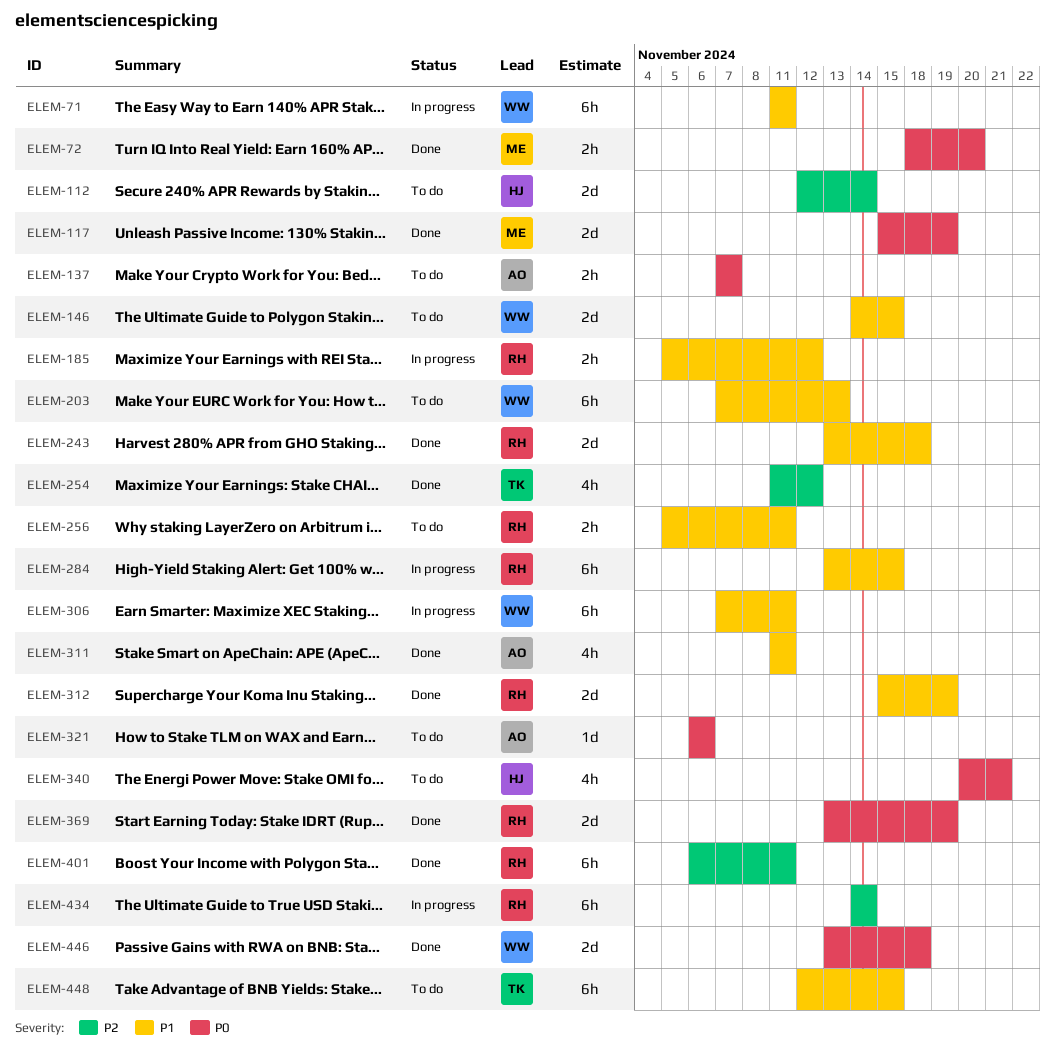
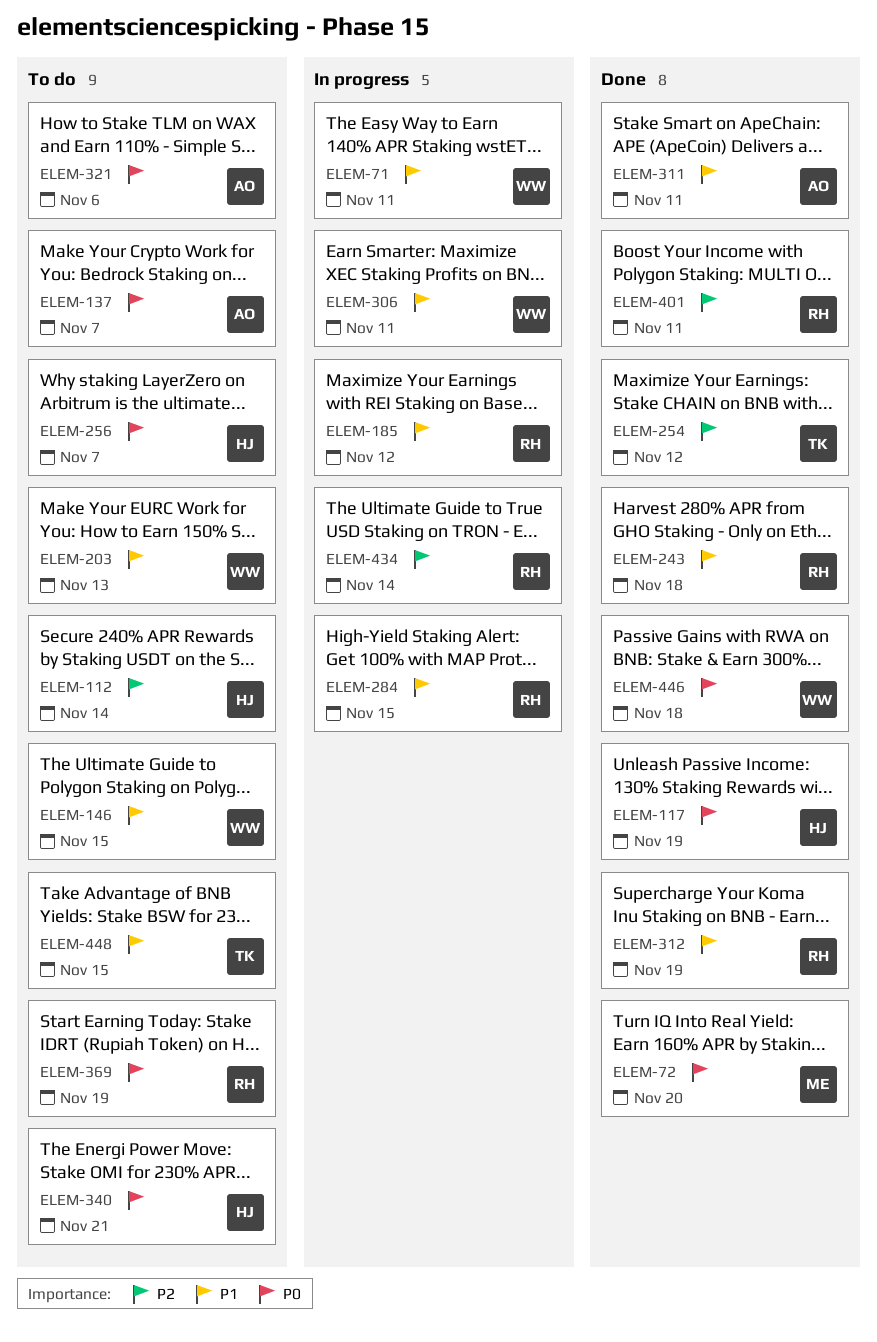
ELEM-117, owner: ME -> HJ
ELEM-256, owner: RH -> HJ
ELEM-256, priority: P1 -> P0
ELEM-256, due: Nov 11 -> Nov 7
ELEM-369, status: Done -> To do

